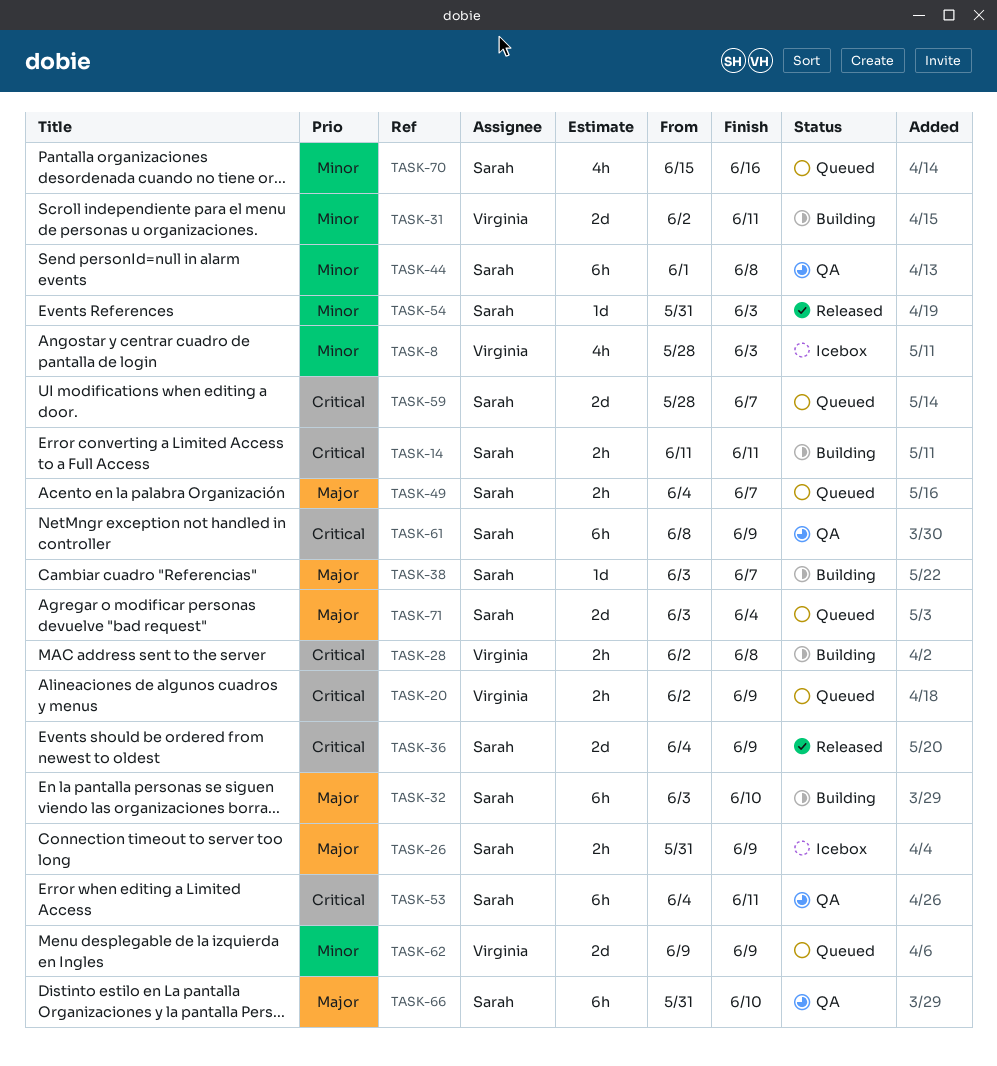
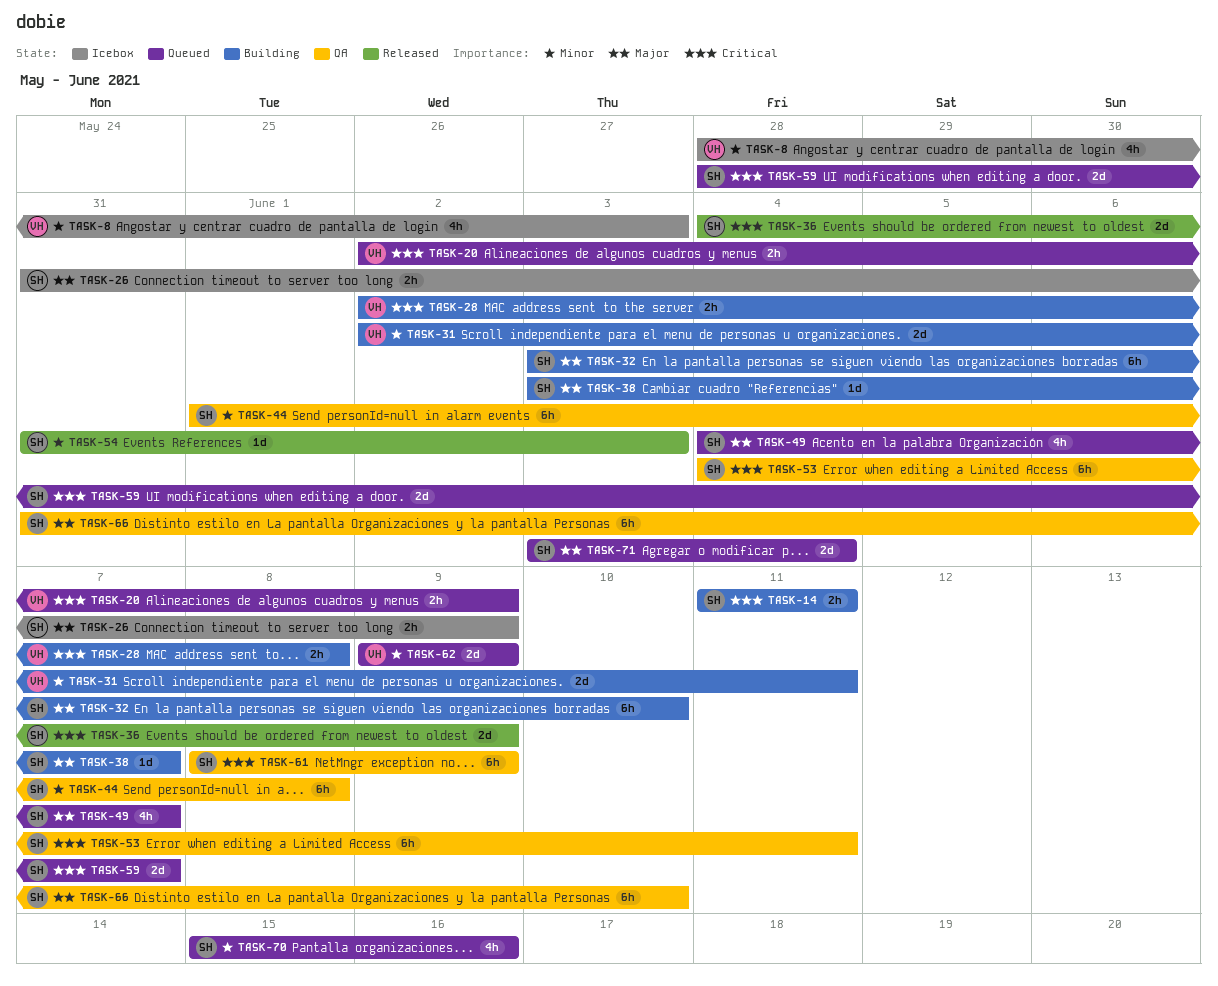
TASK-49, estimate: 2h -> 4h

